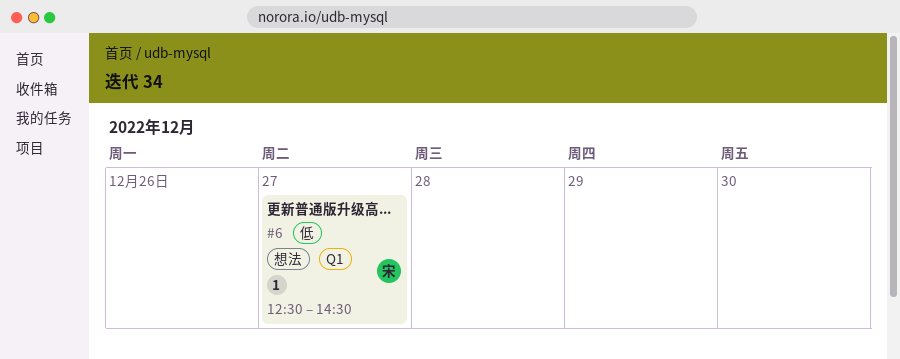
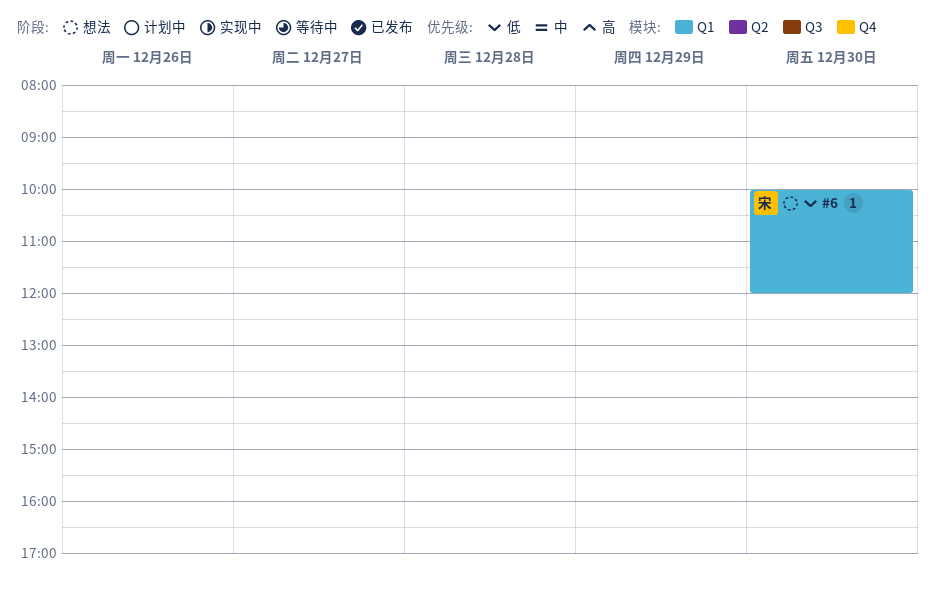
#6, day: Dec 27 -> Dec 30
#6, begins: 12:30 -> 10:00
#6, ends: 14:30 -> 12:00

